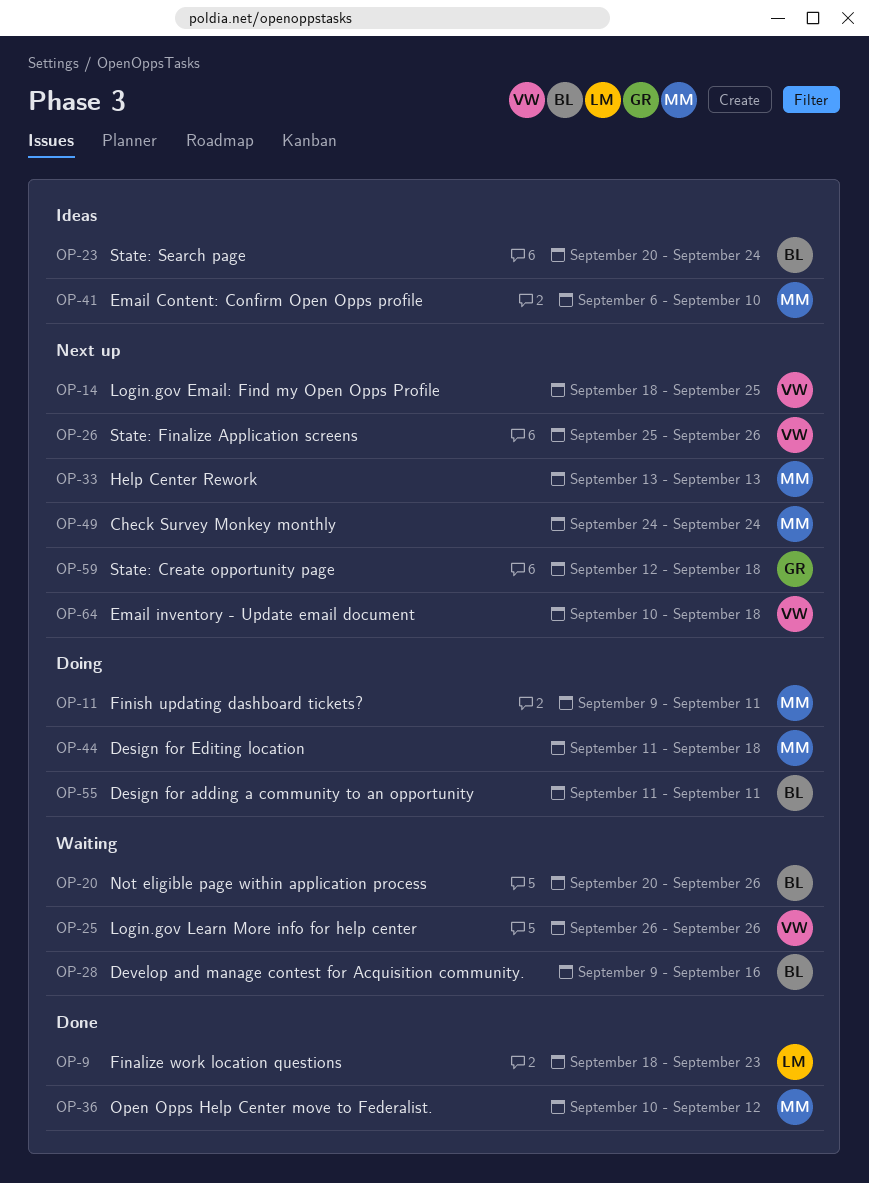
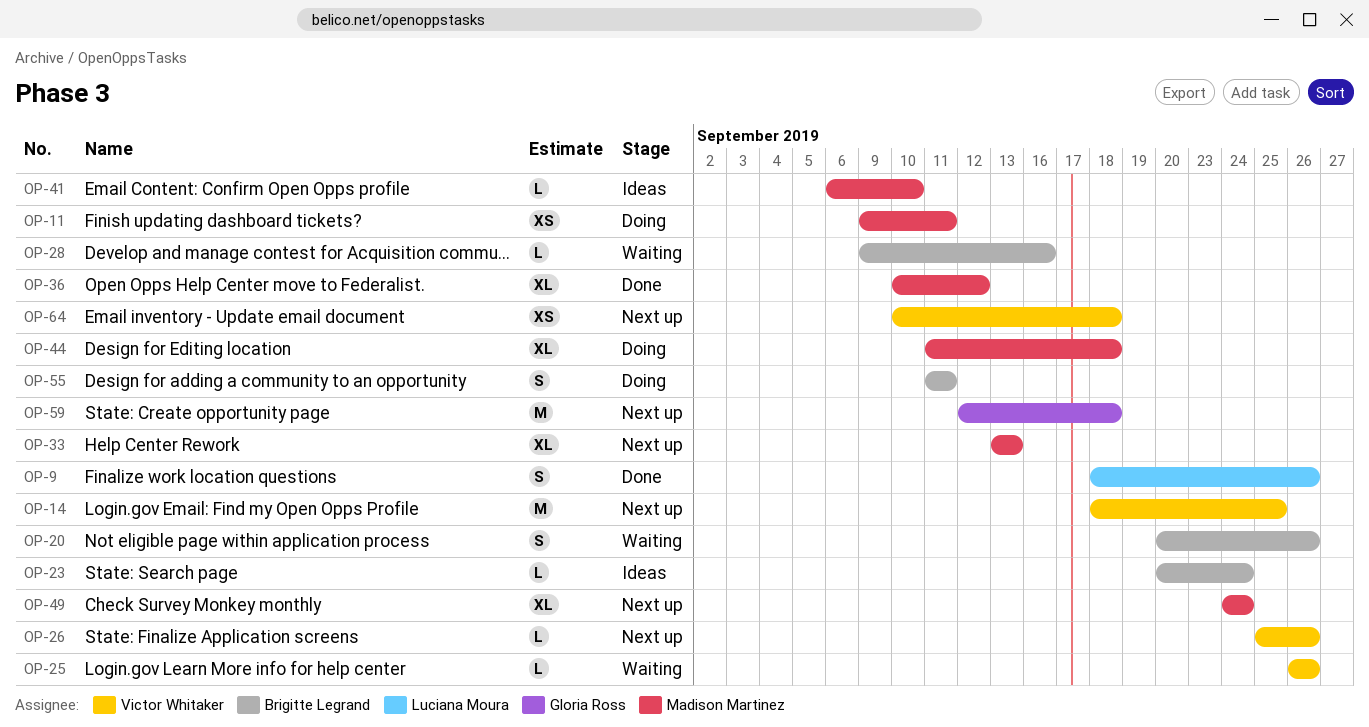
OP-9, due: Sep 23 -> Sep 26

